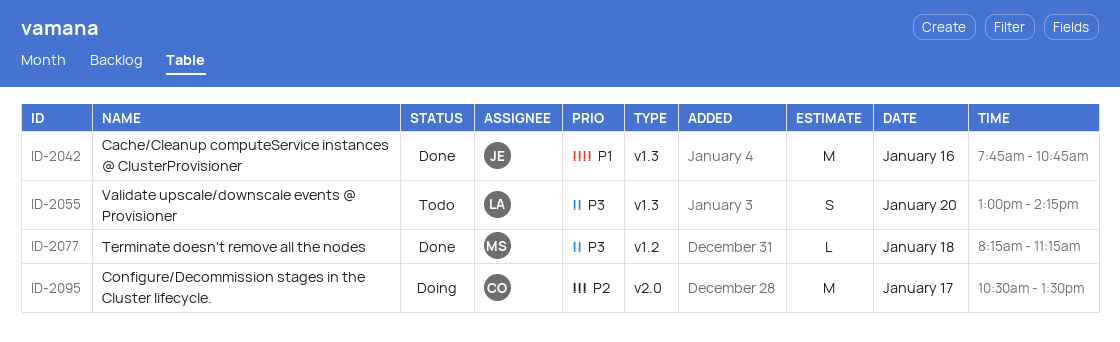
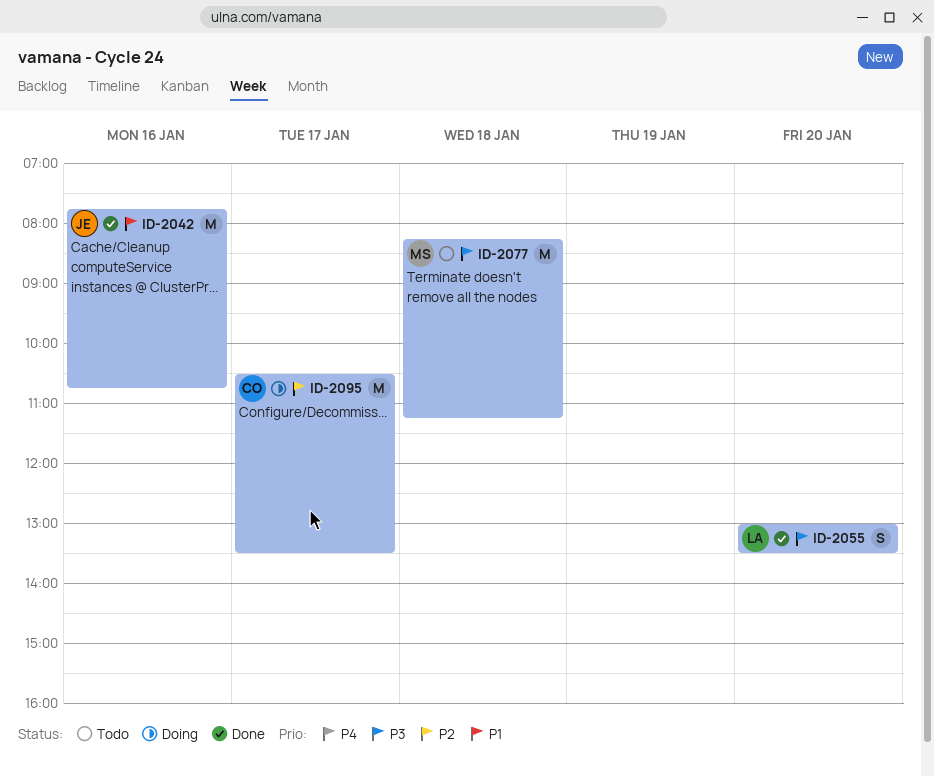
ID-2055, status: Todo -> Done
ID-2055, ends: 14:15 -> 13:30
ID-2077, status: Done -> Todo
ID-2077, estimate: L -> M

